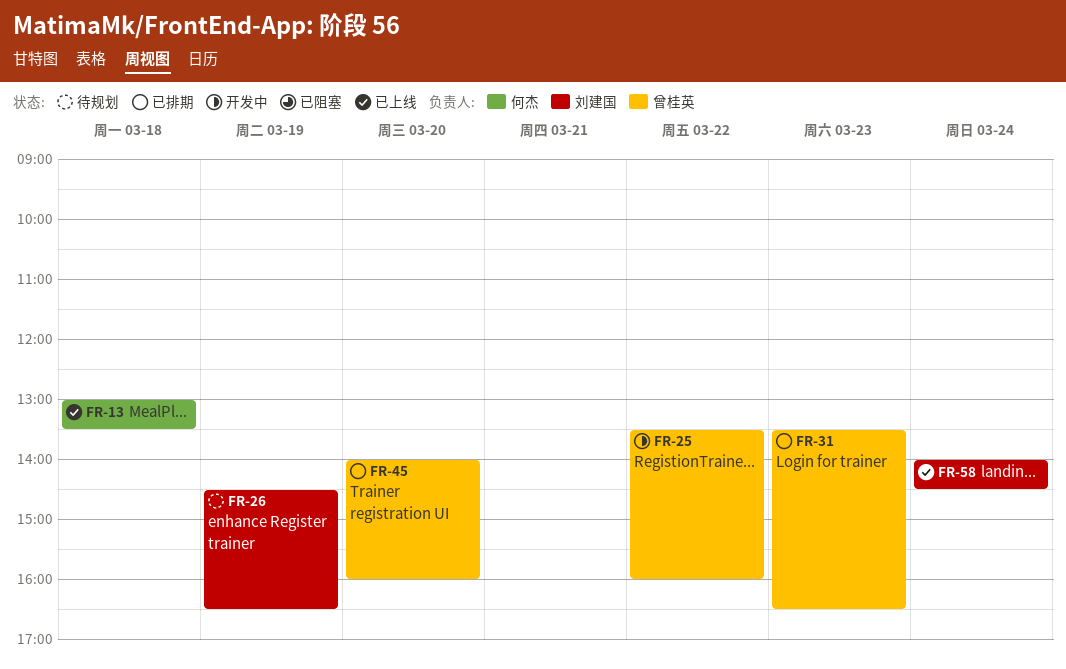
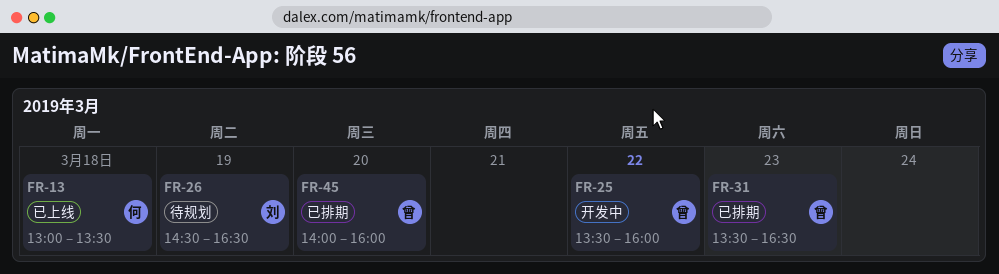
FR-58: present -> none

